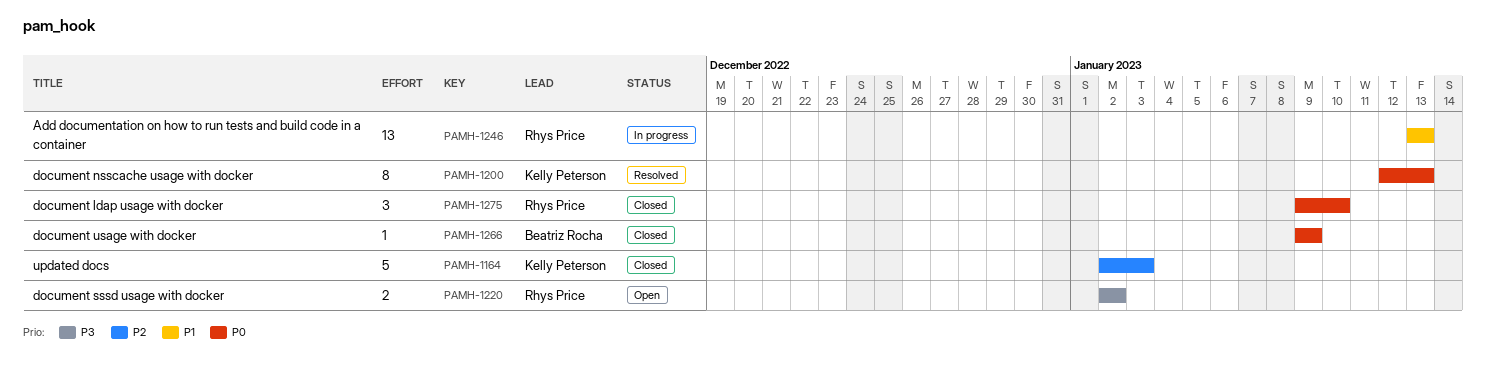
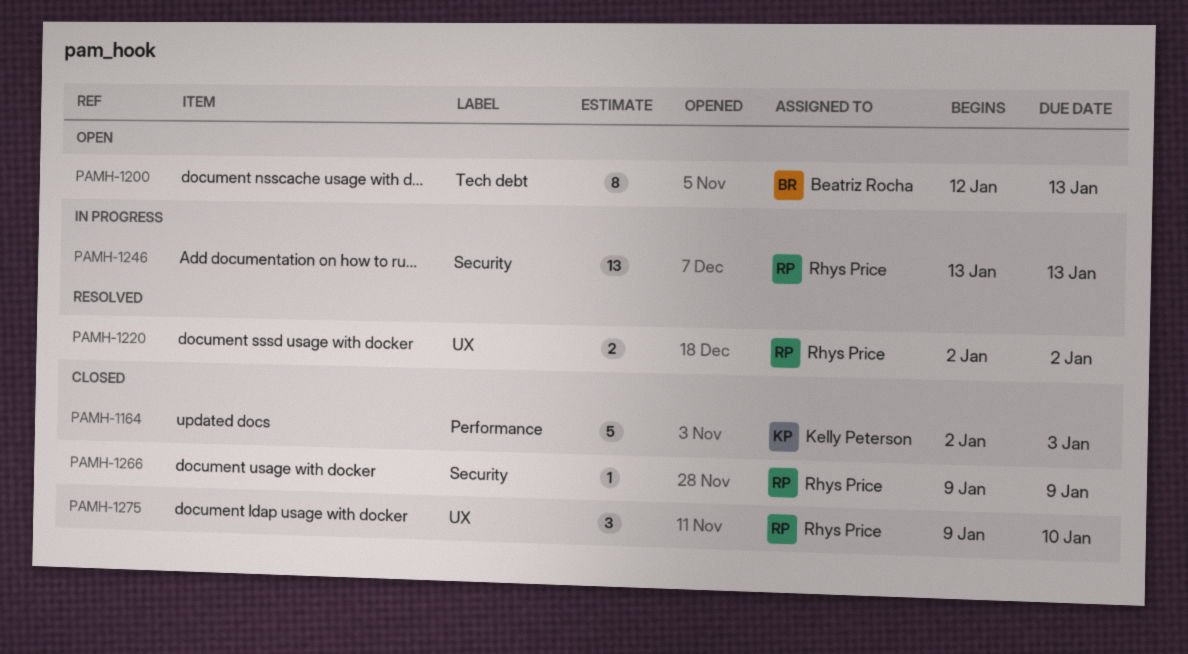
PAMH-1200, status: Resolved -> Open
PAMH-1200, owner: Kelly Peterson -> Beatriz Rocha
PAMH-1220, status: Open -> Resolved
PAMH-1266, owner: Beatriz Rocha -> Rhys Price

